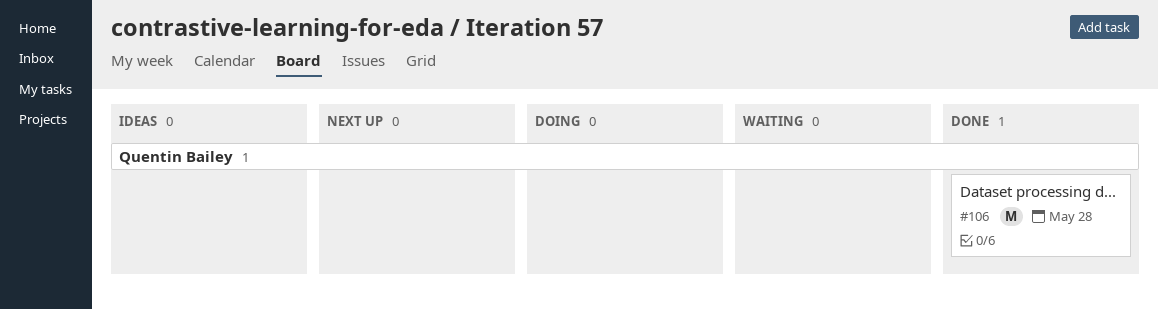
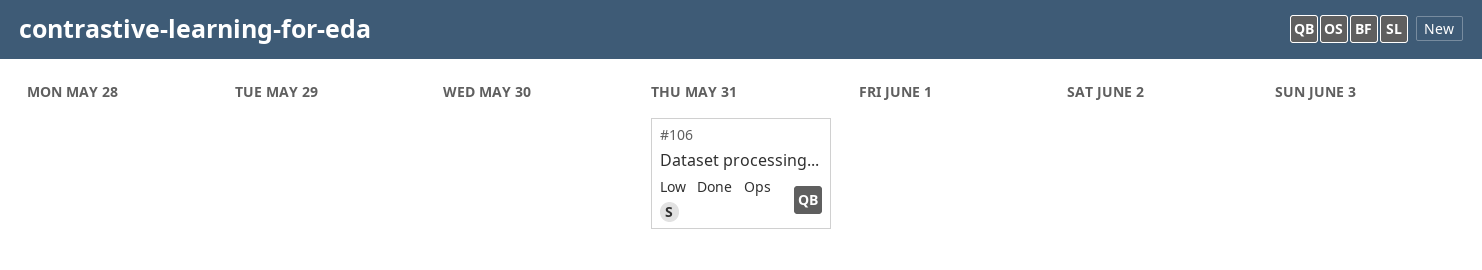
#106, estimate: M -> S
#106, due: May 28 -> May 31

